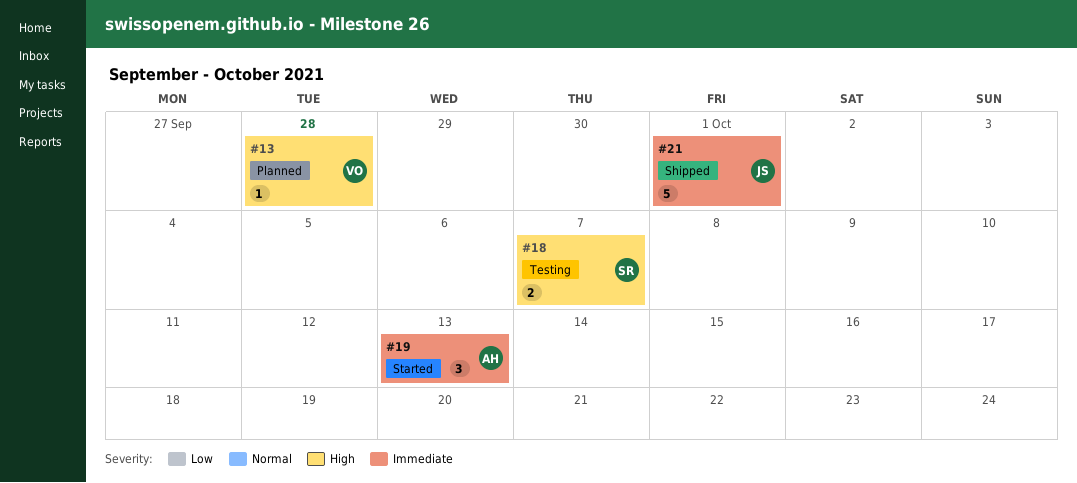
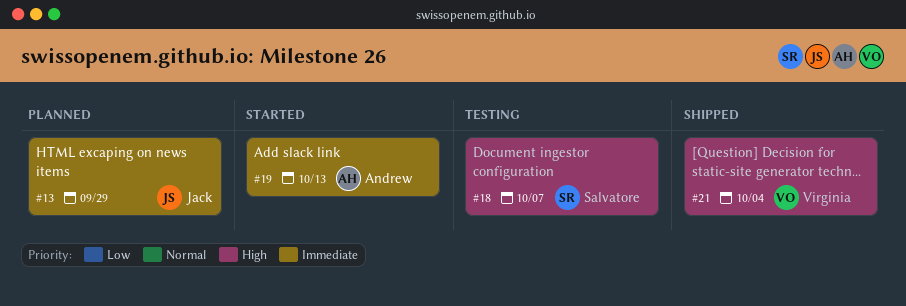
#13, owner: Virginia -> Jack
#13, priority: High -> Immediate
#13, due: Sep 28 -> Sep 29
#21, owner: Jack -> Virginia
#21, priority: Immediate -> High
#21, due: Oct 1 -> Oct 4

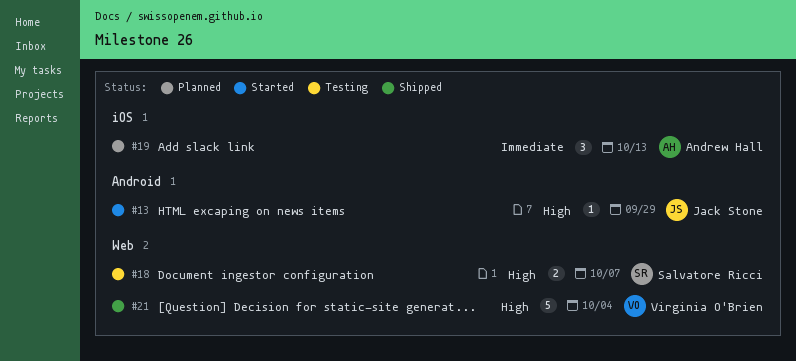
#13, status: Planned -> Started
#13, priority: Immediate -> High
#19, status: Started -> Planned

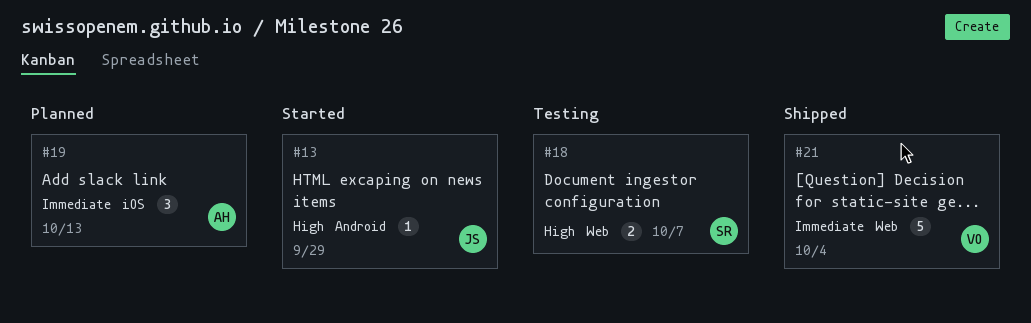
#21, priority: High -> Immediate

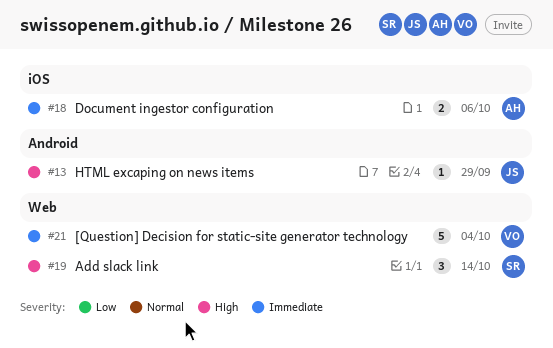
#18, owner: SR -> AH
#18, priority: High -> Immediate
#18, label: Web -> iOS
#18, due: Oct 7 -> Oct 6
#19, owner: AH -> SR
#19, priority: Immediate -> High
#19, label: iOS -> Web
#19, due: Oct 13 -> Oct 14

